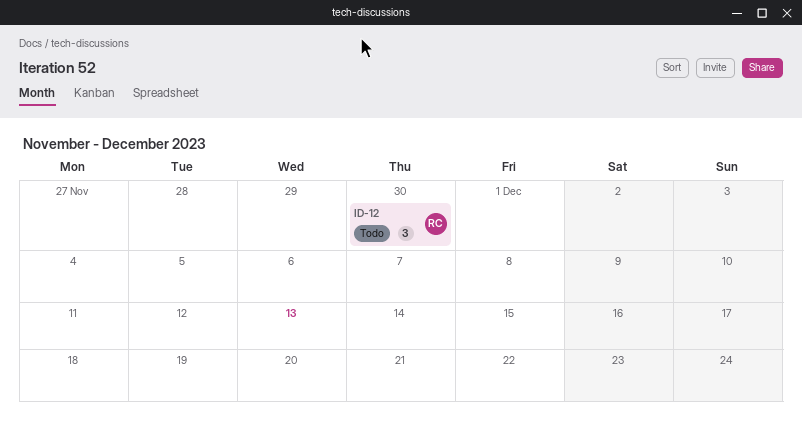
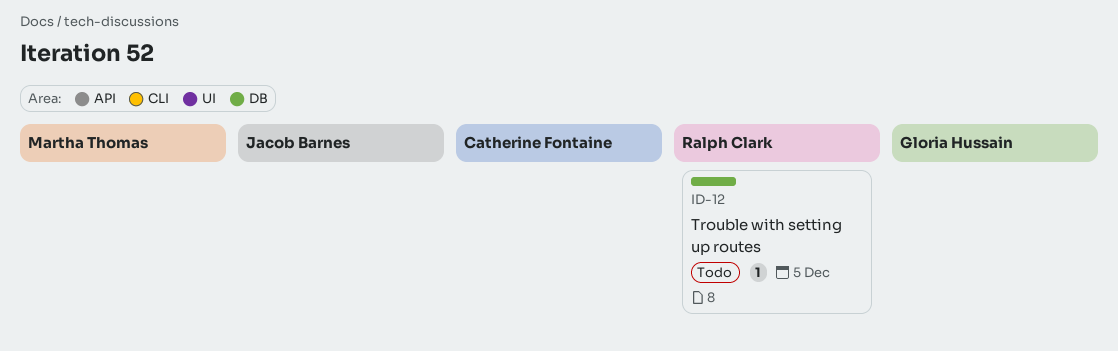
ID-12, estimate: 3 -> 1
ID-12, due: Nov 30 -> Dec 5

